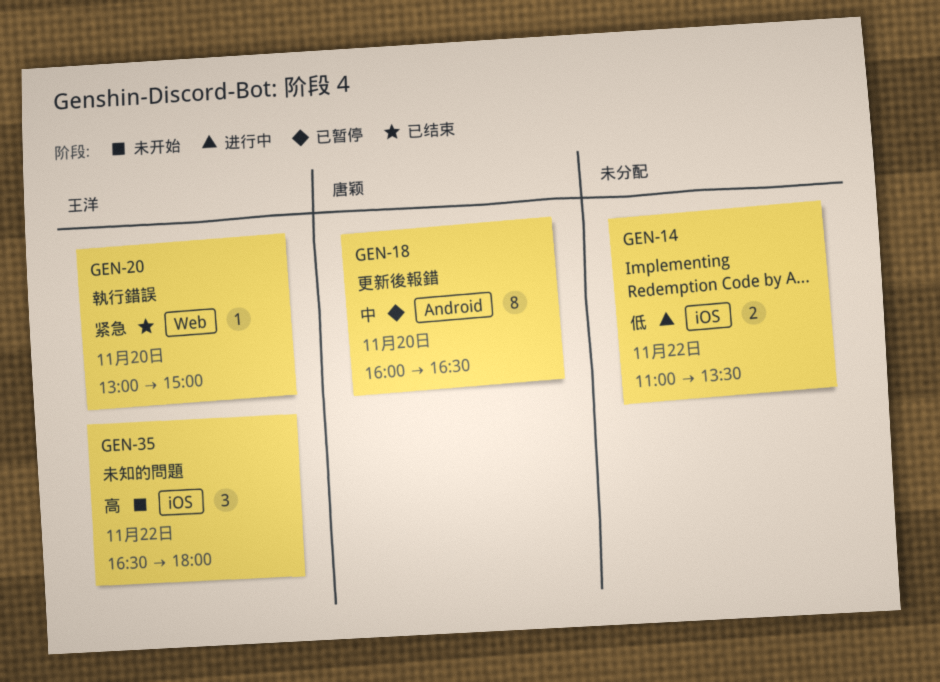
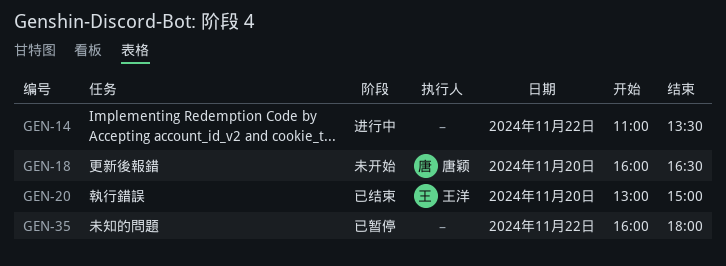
GEN-18, status: 已暂停 -> 未开始
GEN-35, status: 未开始 -> 已暂停
GEN-35, owner: 王洋 -> none
GEN-35, begins: 16:30 -> 16:00

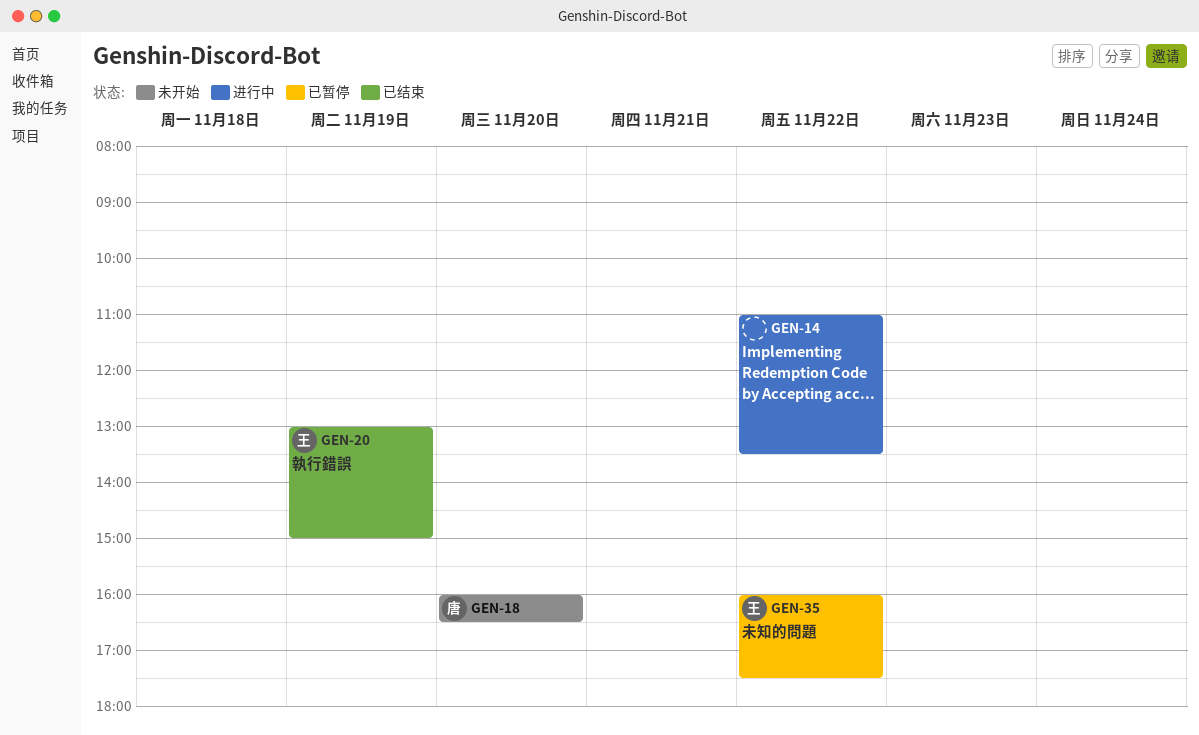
GEN-20, day: Nov 20 -> Nov 19
GEN-35, owner: none -> 王洋
GEN-35, ends: 18:00 -> 17:30

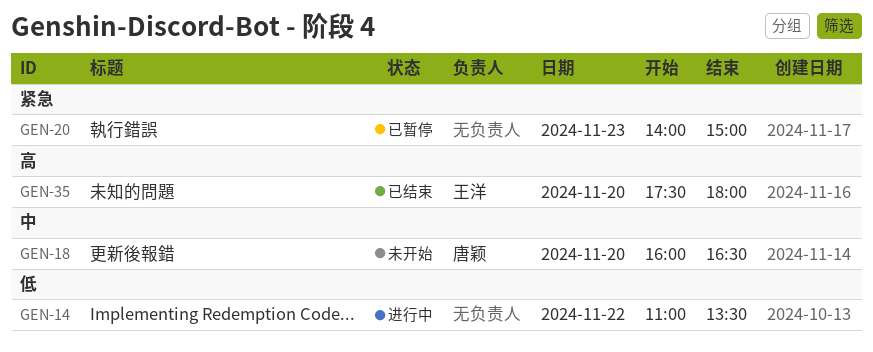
GEN-20, status: 已结束 -> 已暂停
GEN-20, owner: 王洋 -> none
GEN-20, day: Nov 19 -> Nov 23
GEN-20, begins: 13:00 -> 14:00
GEN-35, status: 已暂停 -> 已结束
GEN-35, day: Nov 22 -> Nov 20
GEN-35, begins: 16:00 -> 17:30
GEN-35, ends: 17:30 -> 18:00

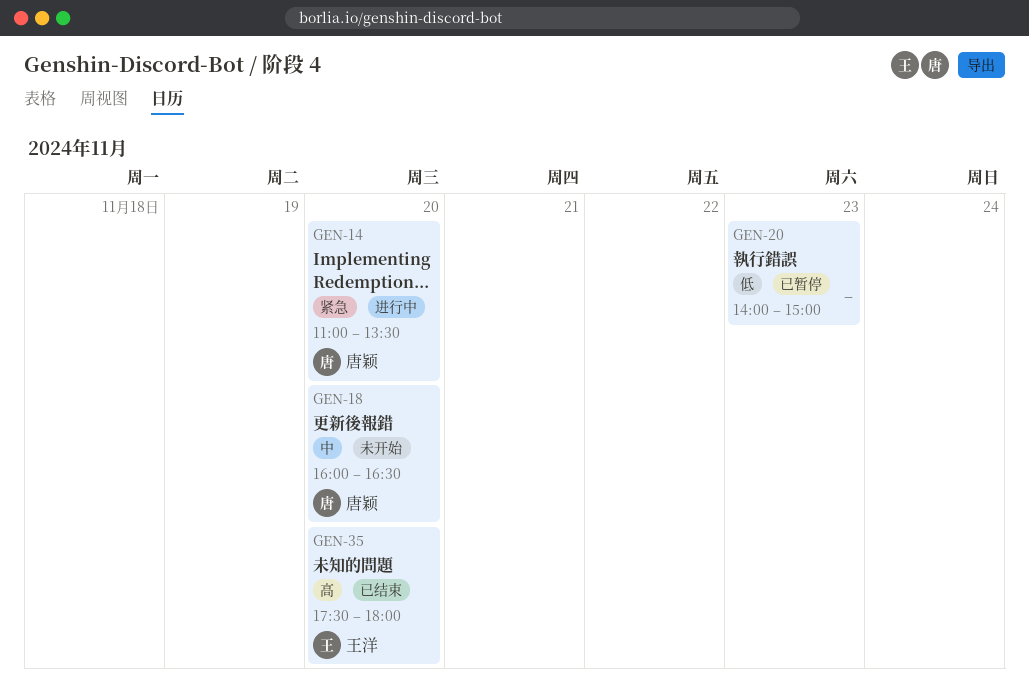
GEN-14, owner: none -> 唐颖
GEN-14, priority: 低 -> 紧急
GEN-14, day: Nov 22 -> Nov 20
GEN-20, priority: 紧急 -> 低

